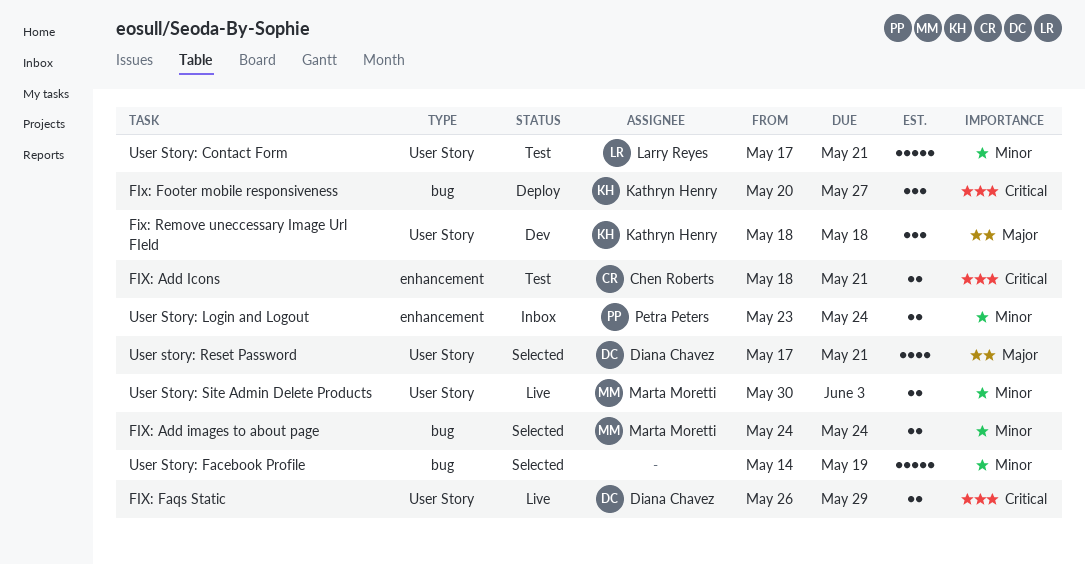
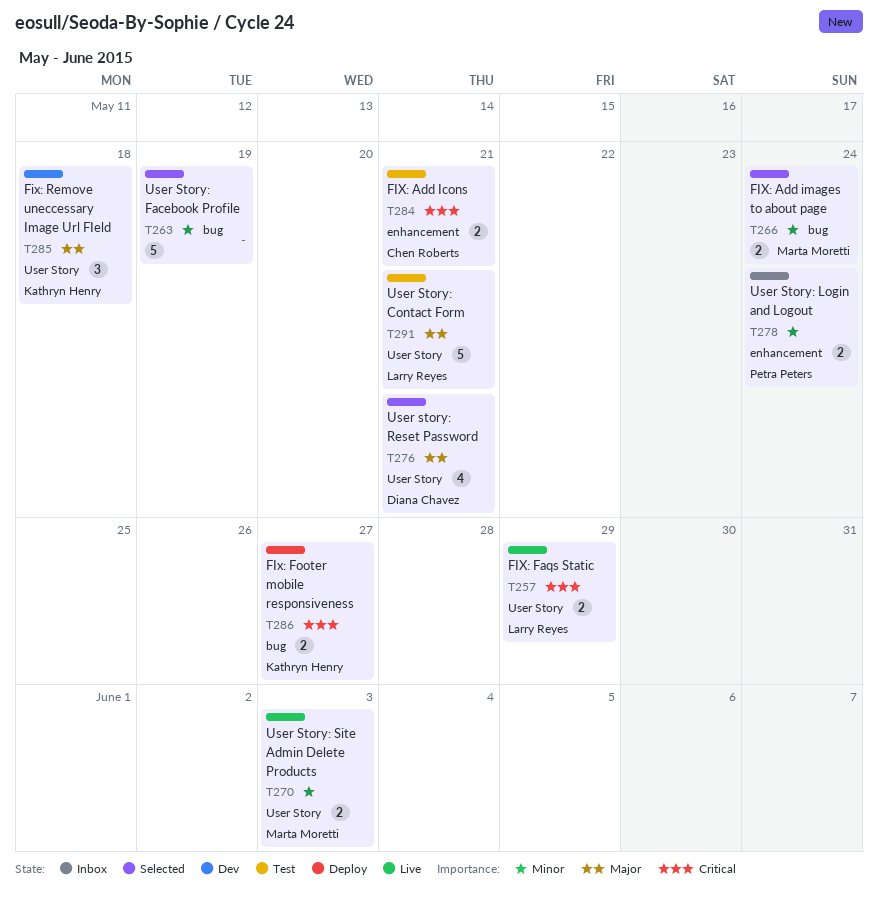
FIX: Faqs Static, owner: Diana Chavez -> Larry Reyes
FIx: Footer mobile responsiveness, estimate: 3 -> 2
User Story: Contact Form, priority: Minor -> Major

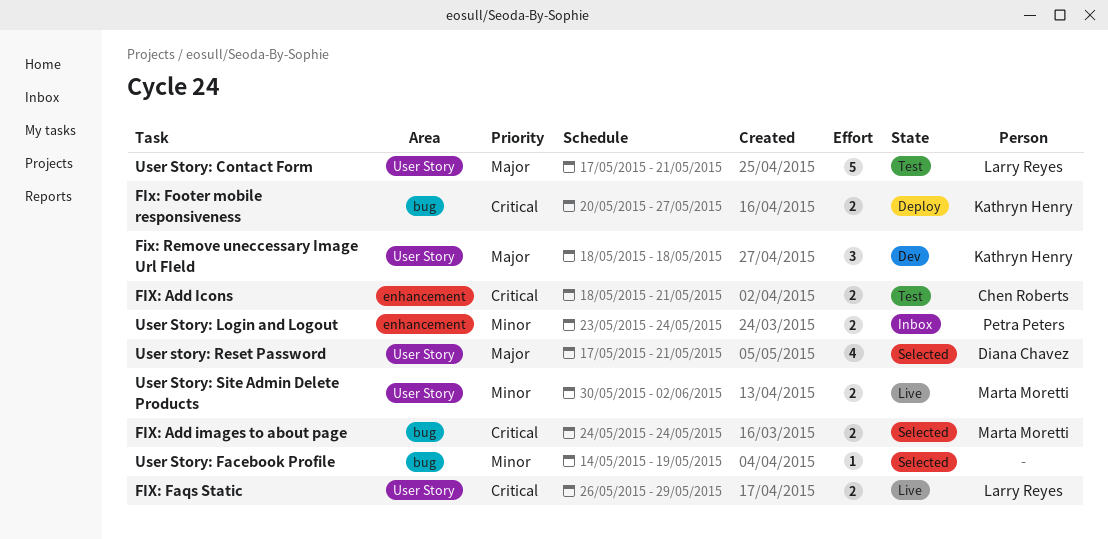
FIX: Add images to about page, priority: Minor -> Critical
User Story: Facebook Profile, estimate: 5 -> 1
User Story: Site Admin Delete Products, due: Jun 3 -> Jun 2

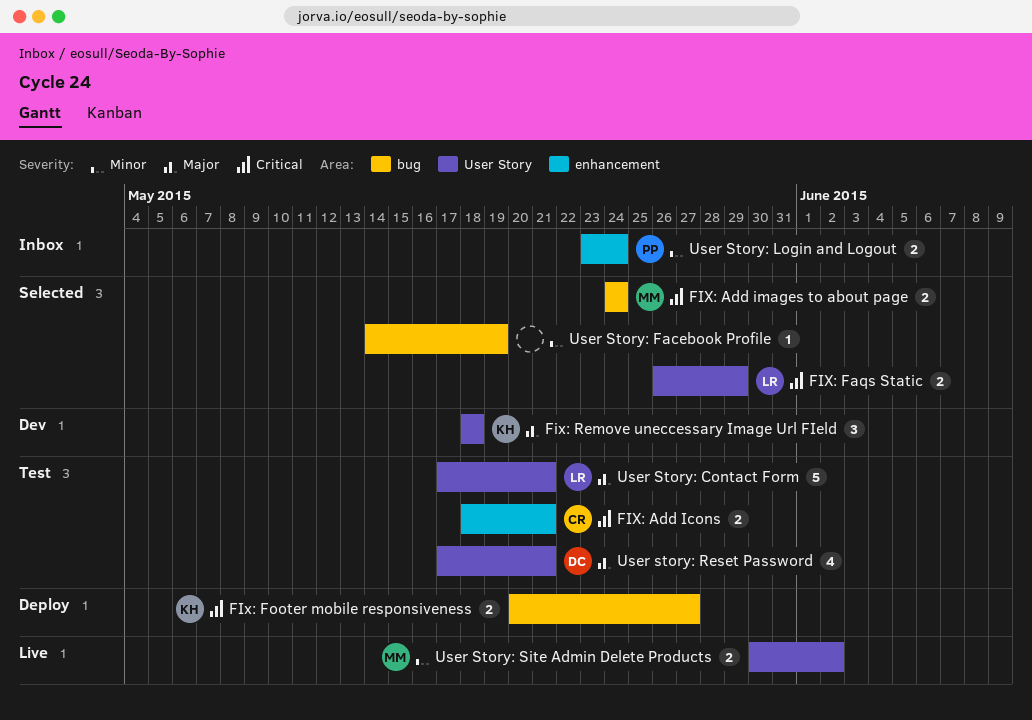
FIX: Faqs Static, status: Live -> Selected
User story: Reset Password, status: Selected -> Test

